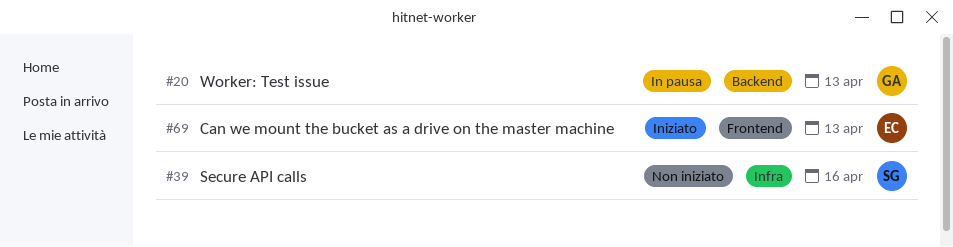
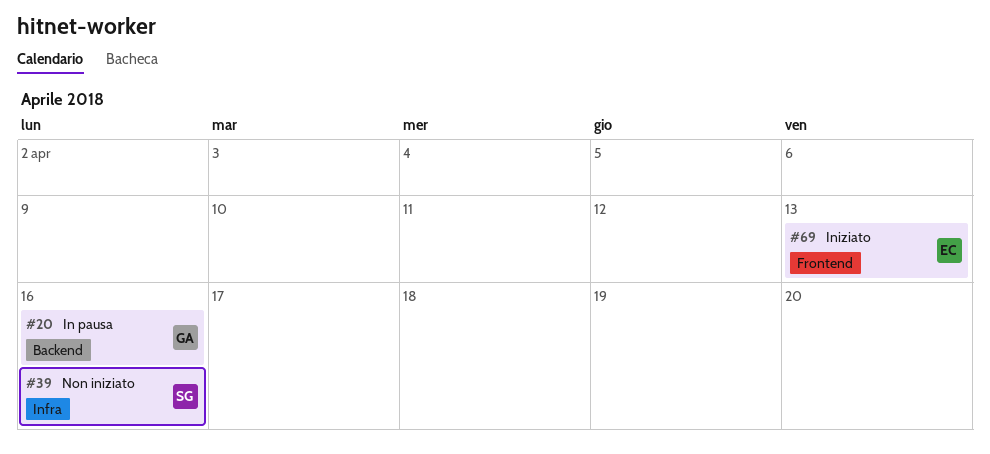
#20, due: Apr 13 -> Apr 16

